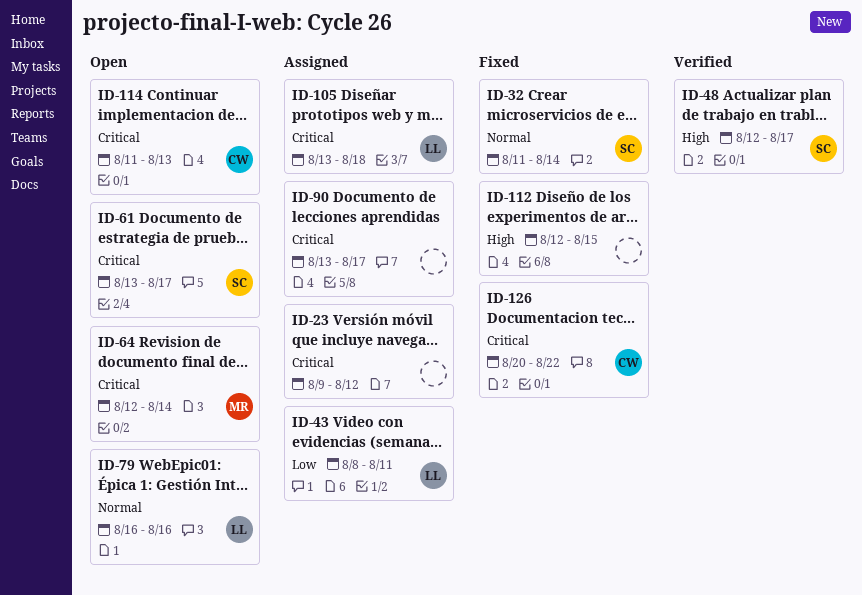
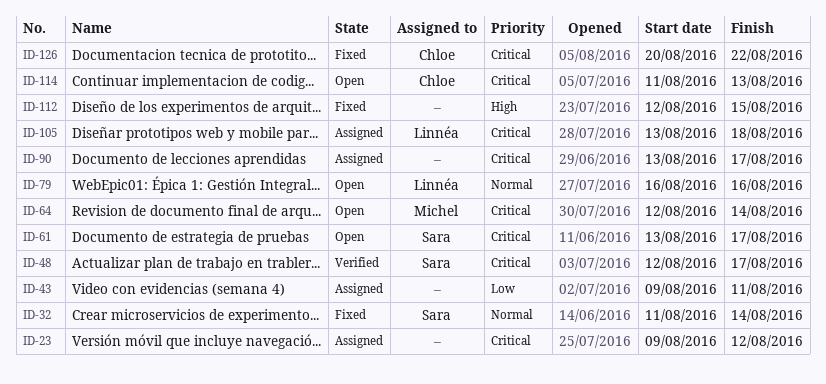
ID-43, owner: Linnéa -> none
ID-43, start: Aug 8 -> Aug 9
ID-48, priority: High -> Critical

